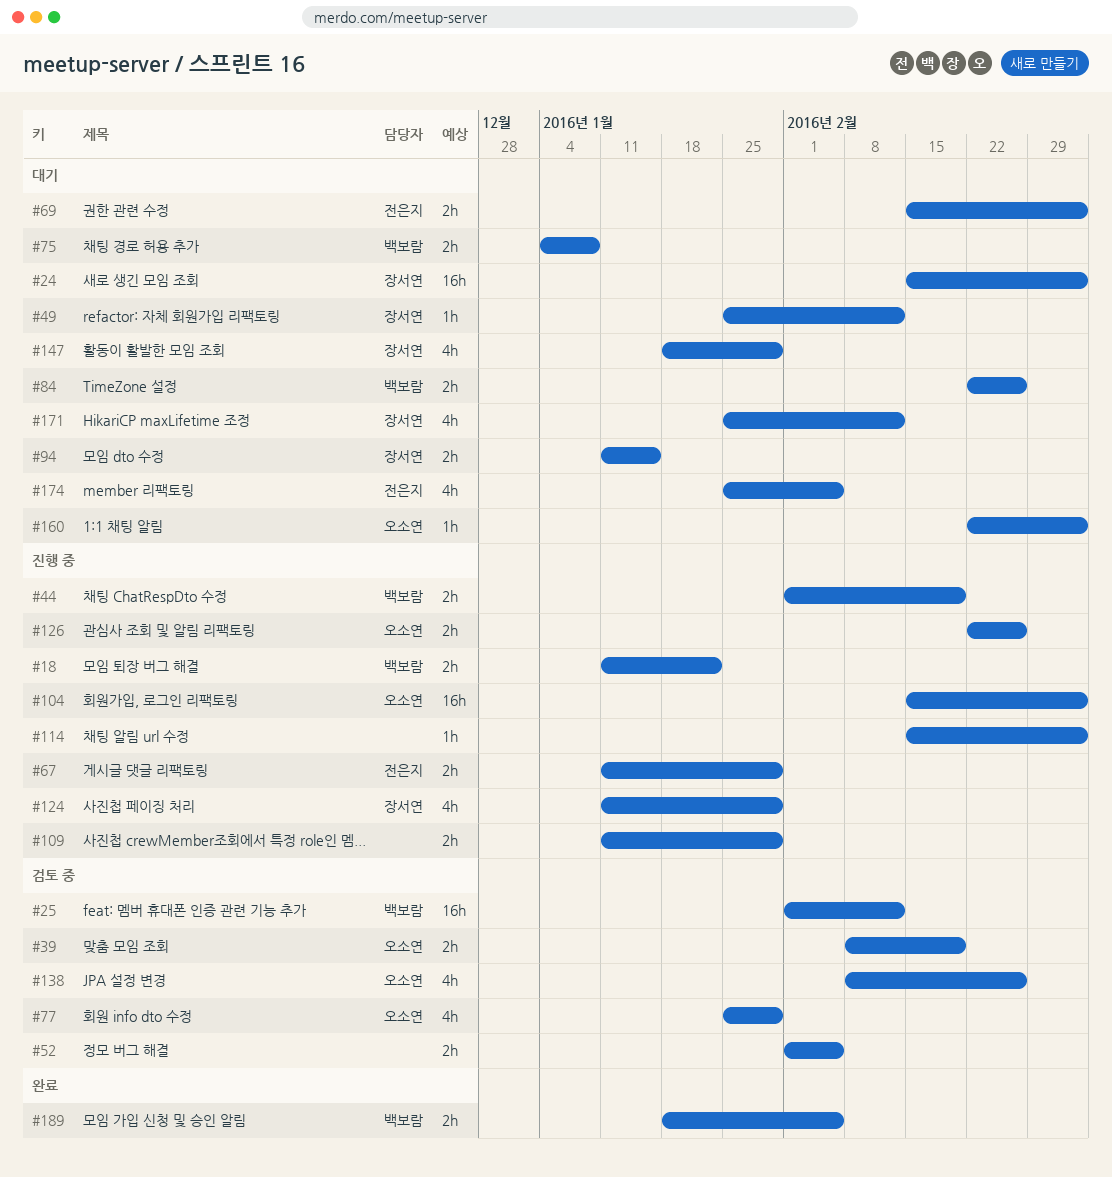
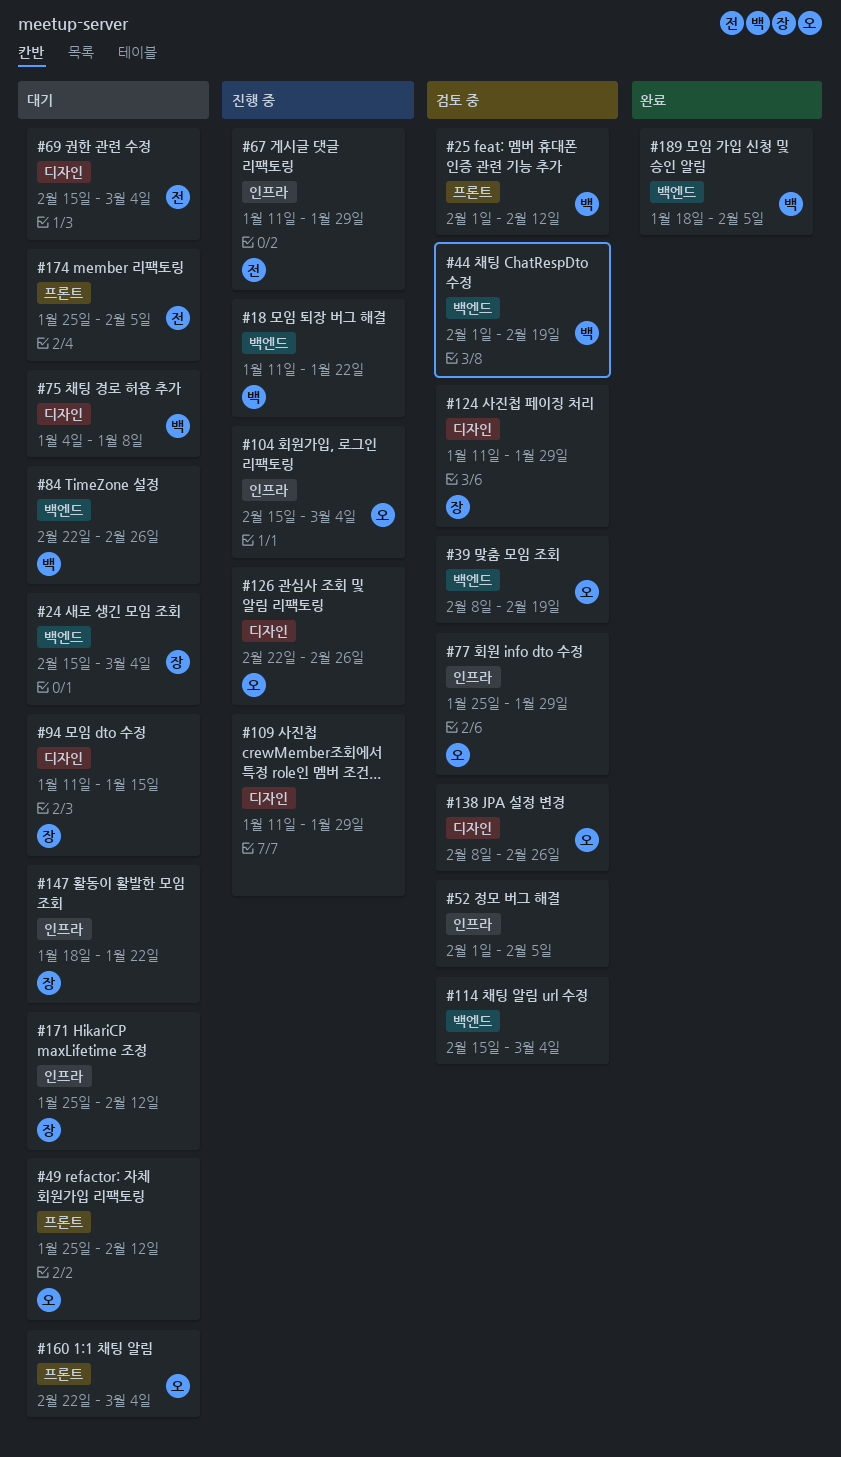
#44, status: 진행 중 -> 검토 중
#49, owner: 장서연 -> 오소연
#114, status: 진행 중 -> 검토 중
#124, status: 진행 중 -> 검토 중
#147, due: Jan 29 -> Jan 22

